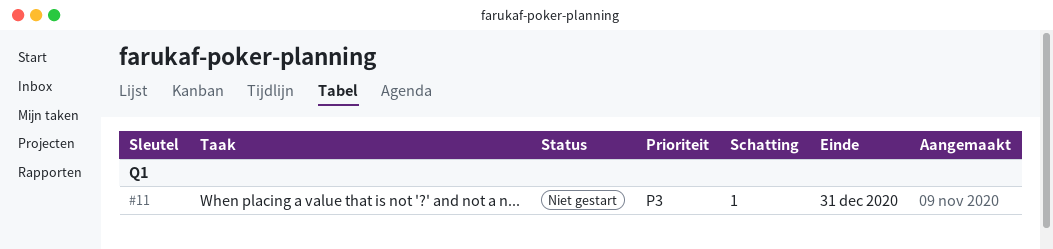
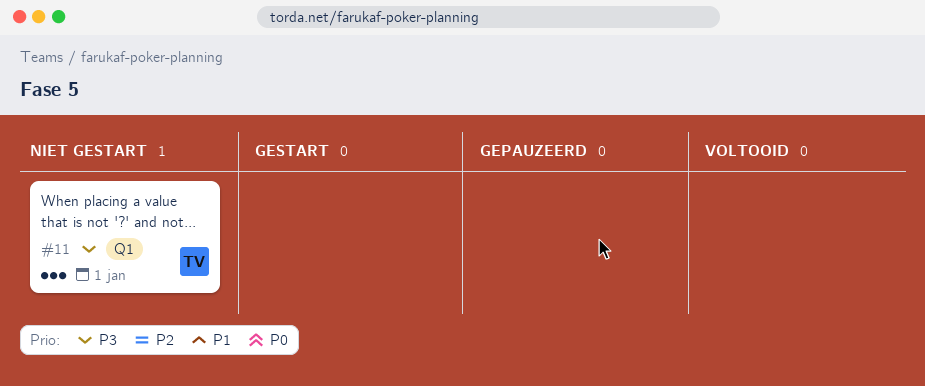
#11, estimate: 1 -> 3
#11, due: Dec 31 -> Jan 1

